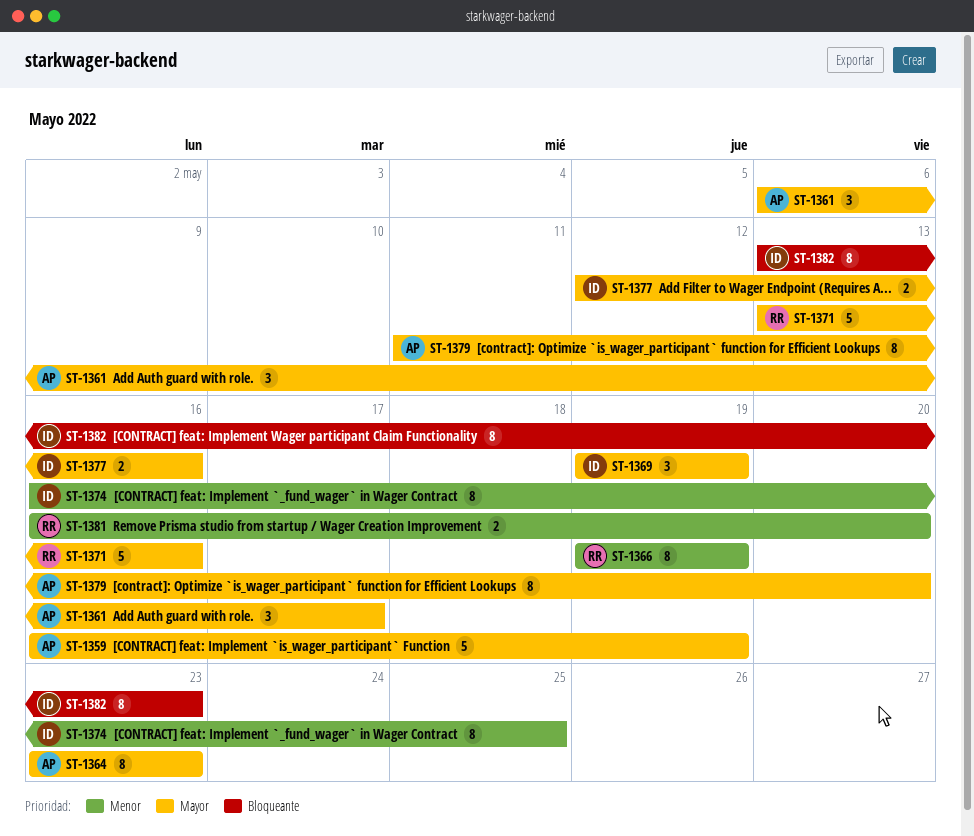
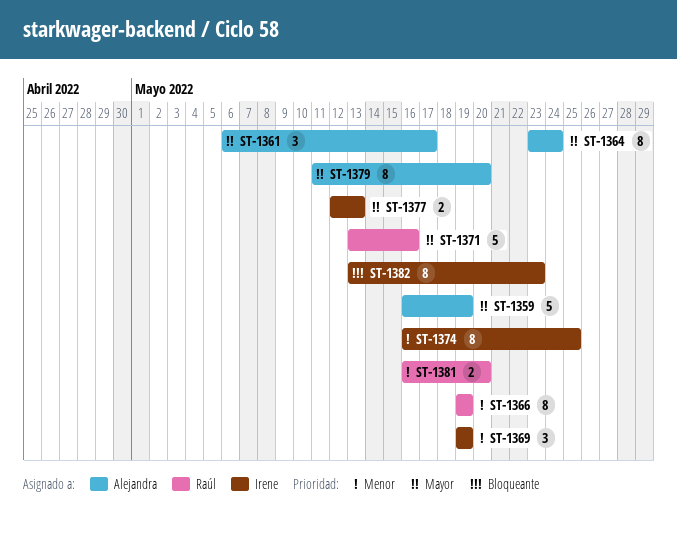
ST-1364, due: May 23 -> May 24
ST-1369, priority: Mayor -> Menor
ST-1377, due: May 16 -> May 13

